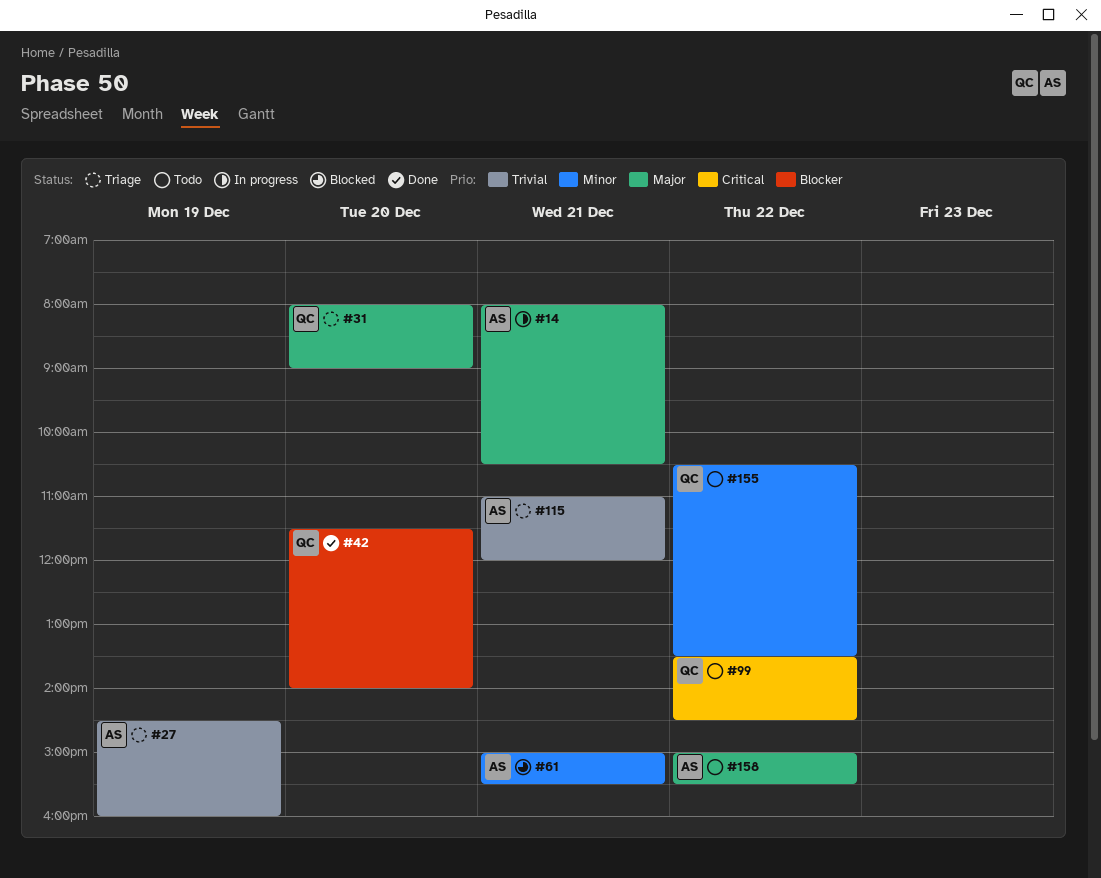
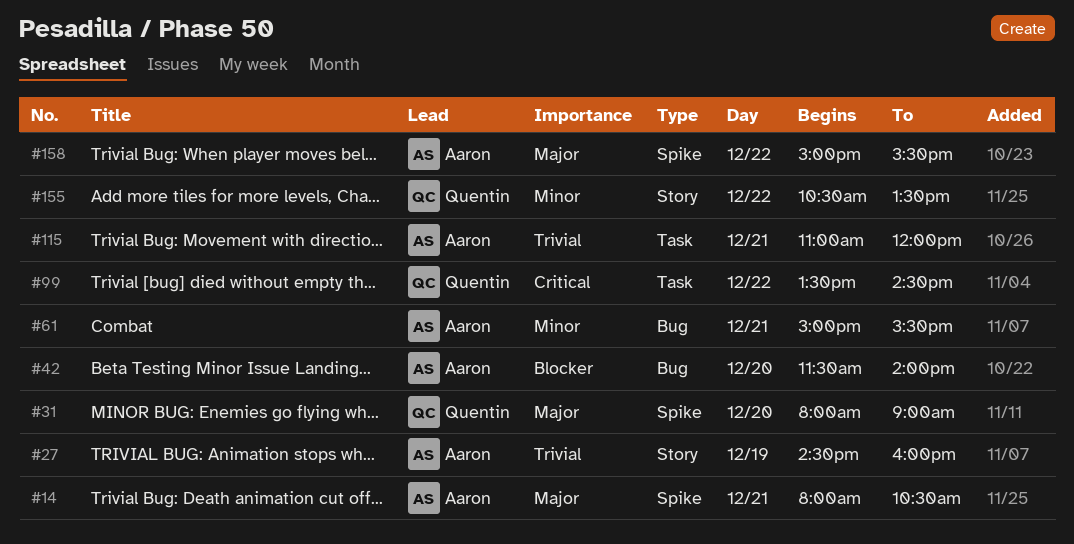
#42, owner: Quentin -> Aaron

